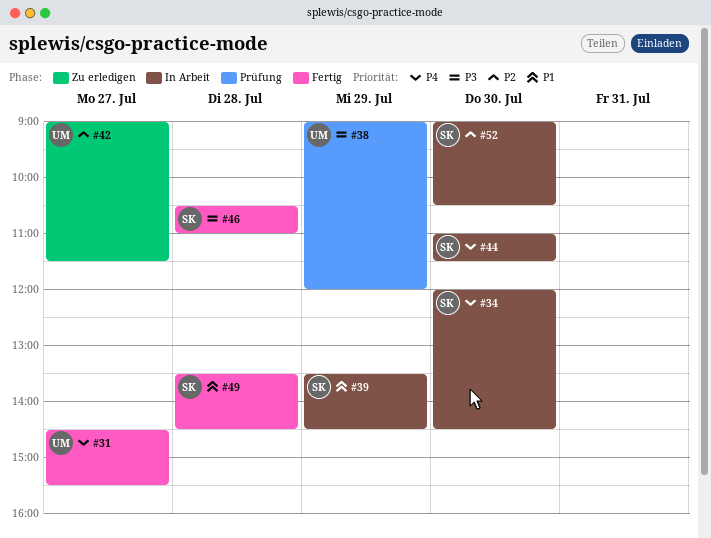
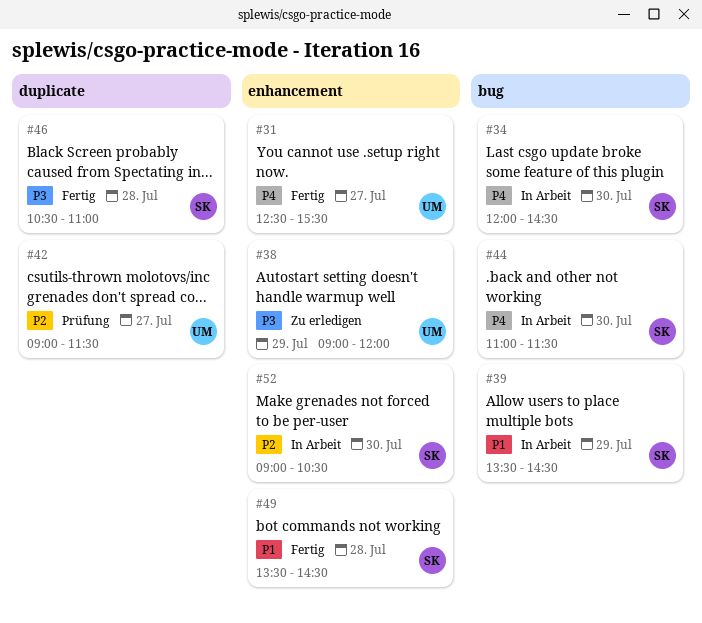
#31, begins: 14:30 -> 12:30
#38, status: Prüfung -> Zu erledigen
#42, status: Zu erledigen -> Prüfung

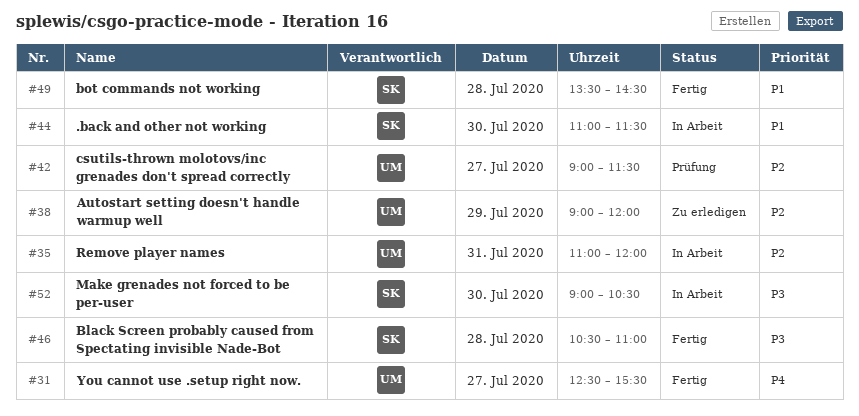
#34: present -> none
#35: none -> present
#38, priority: P3 -> P2
#39: present -> none
#44, priority: P4 -> P1
#52, priority: P2 -> P3

